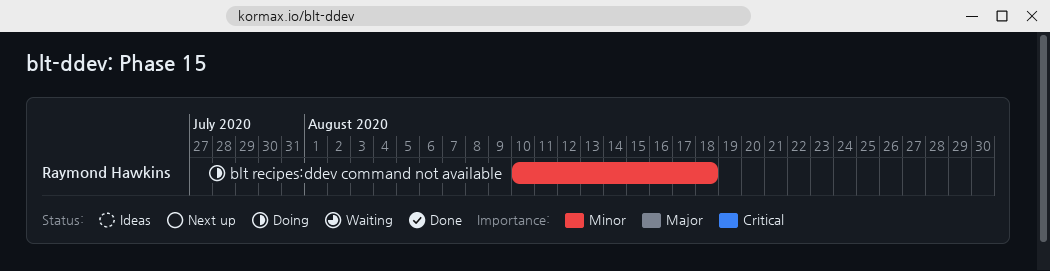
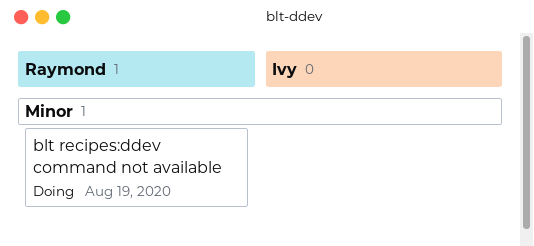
blt recipes:ddev command not available, due: Aug 18 -> Aug 19

